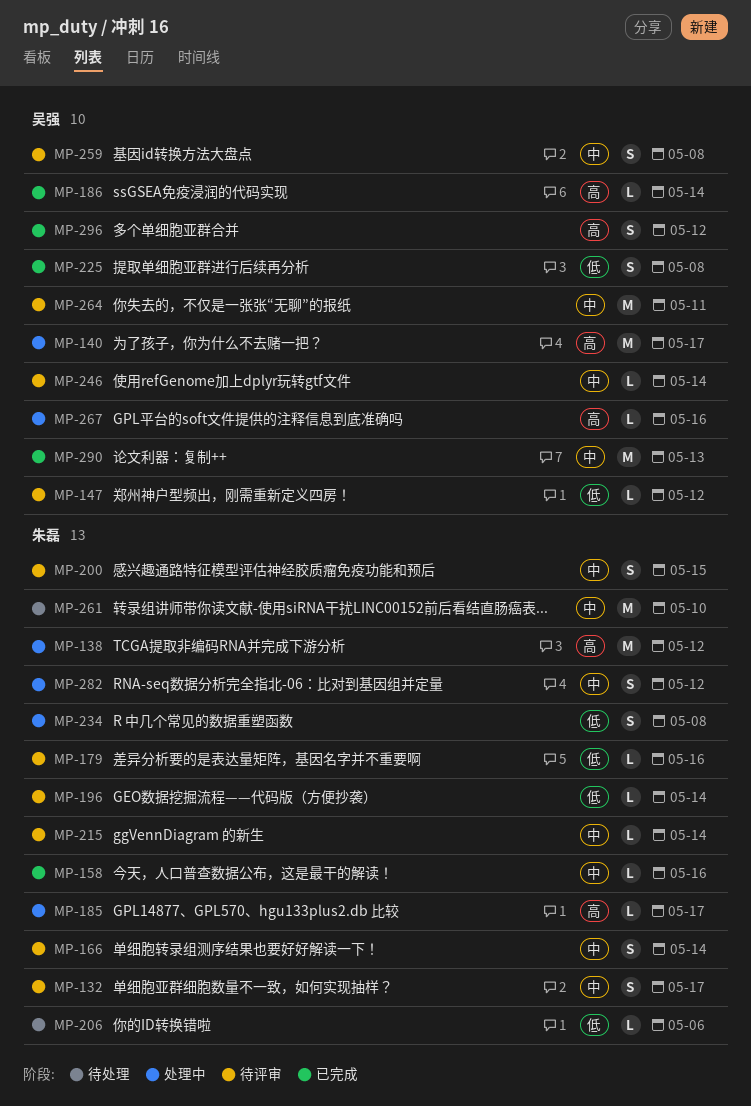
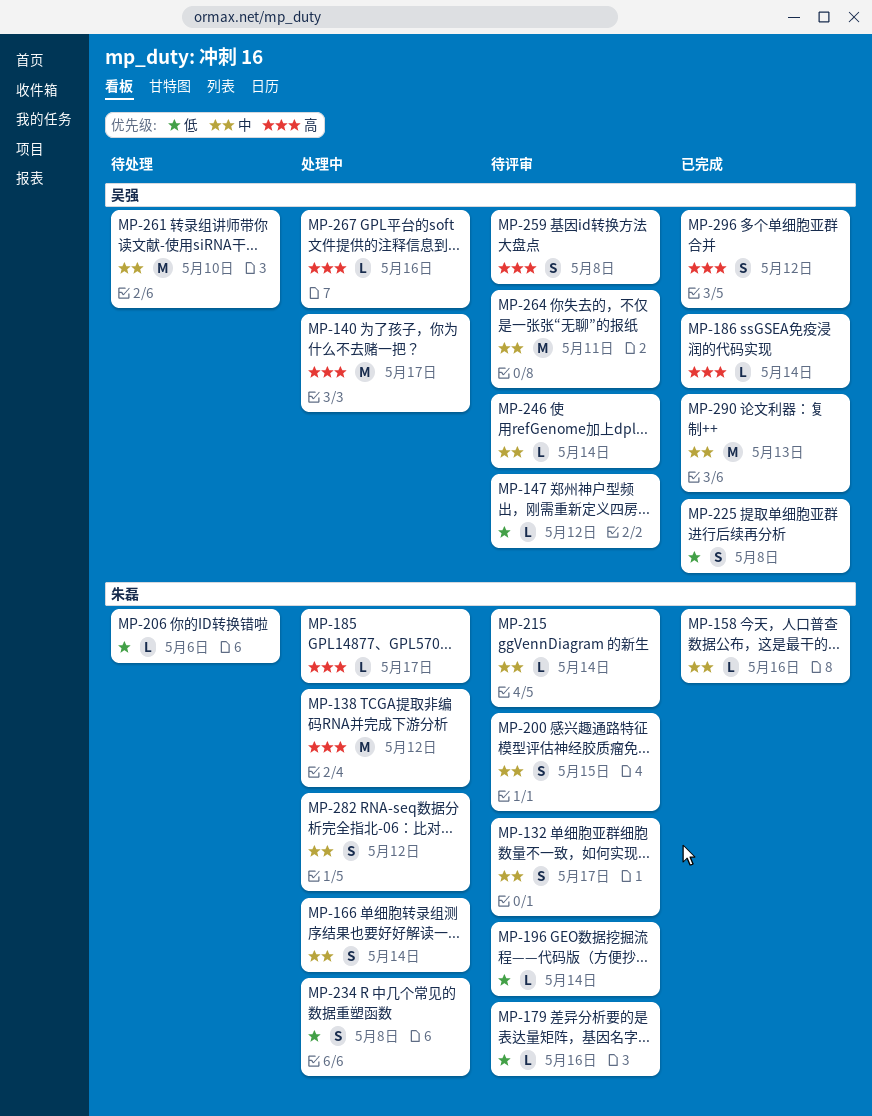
MP-166, status: 待评审 -> 处理中
MP-259, priority: 中 -> 高
MP-261, owner: 朱磊 -> 吴强

